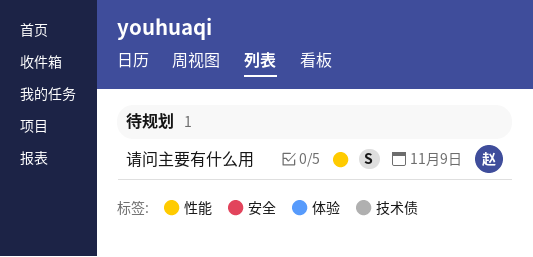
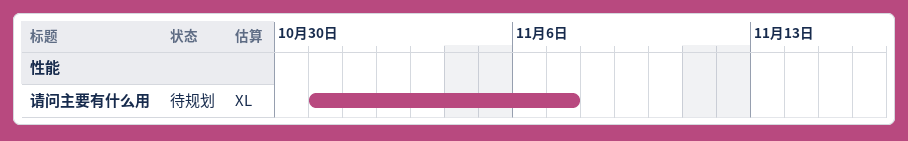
请问主要有什么用, estimate: S -> XL
请问主要有什么用, due: Nov 9 -> Nov 7

